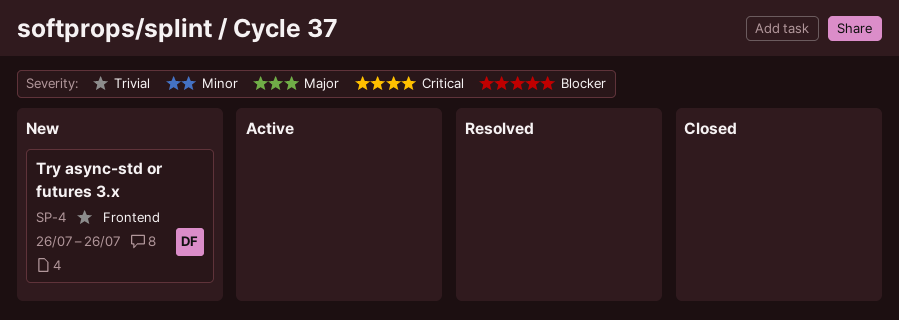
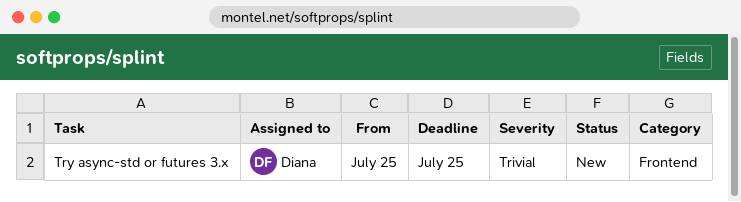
Try async-std or futures 3.x, start: Jul 26 -> Jul 25
Try async-std or futures 3.x, due: Jul 26 -> Jul 25

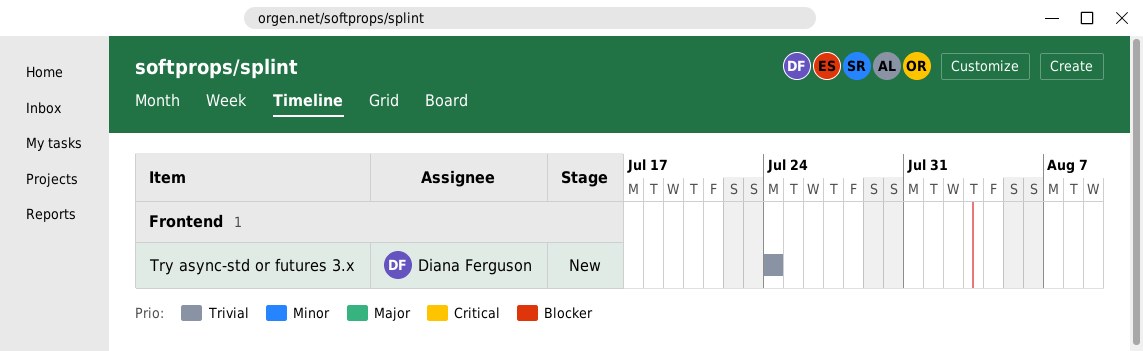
Try async-std or futures 3.x, start: Jul 25 -> Jul 24
Try async-std or futures 3.x, due: Jul 25 -> Jul 24

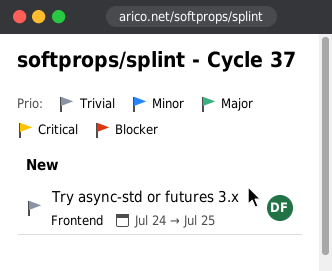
Try async-std or futures 3.x, due: Jul 24 -> Jul 25

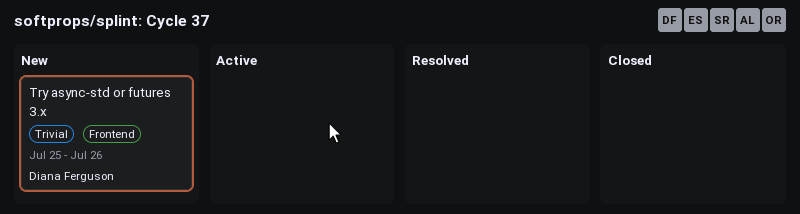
Try async-std or futures 3.x, start: Jul 24 -> Jul 25
Try async-std or futures 3.x, due: Jul 25 -> Jul 26

